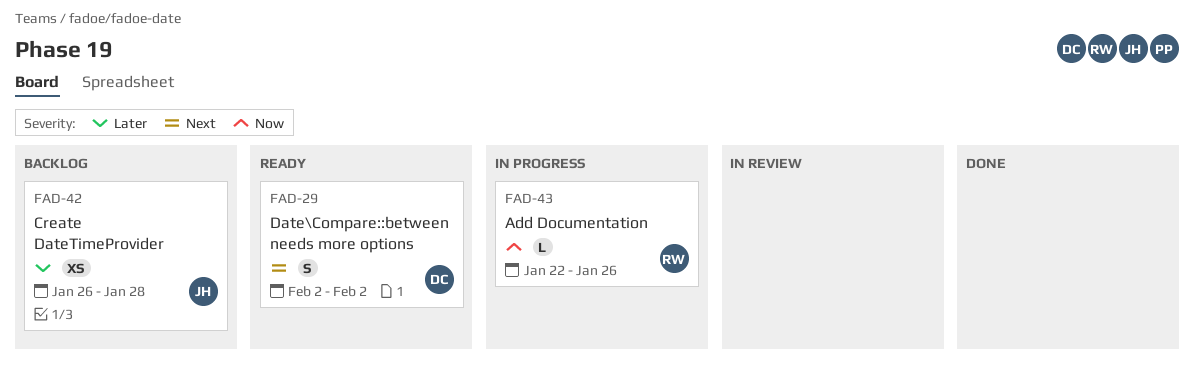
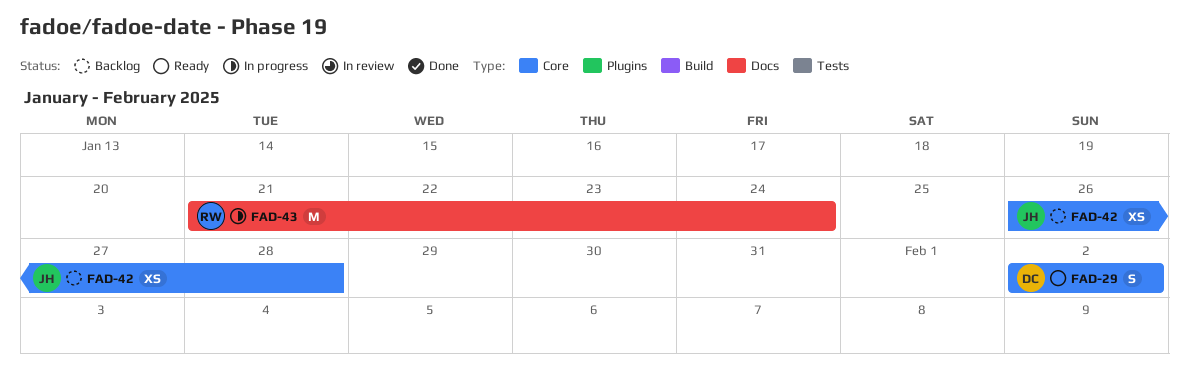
FAD-43, estimate: L -> M
FAD-43, start: Jan 22 -> Jan 21
FAD-43, due: Jan 26 -> Jan 24

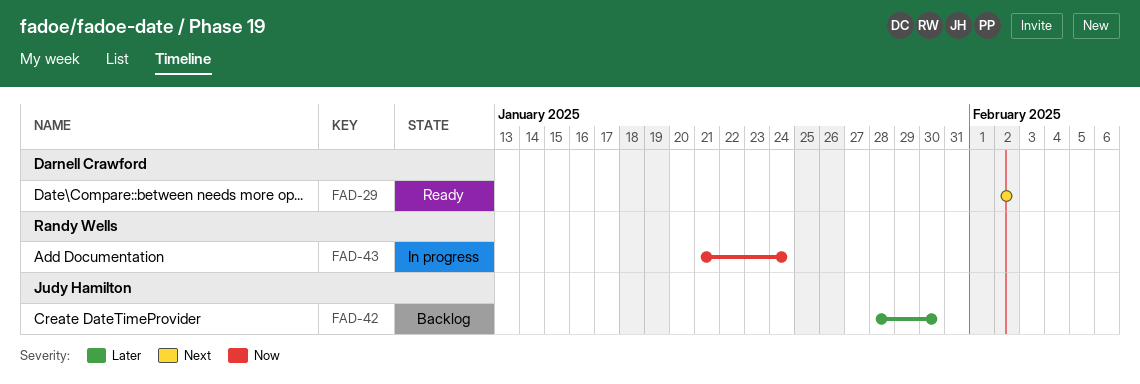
FAD-42, start: Jan 26 -> Jan 28
FAD-42, due: Jan 28 -> Jan 30

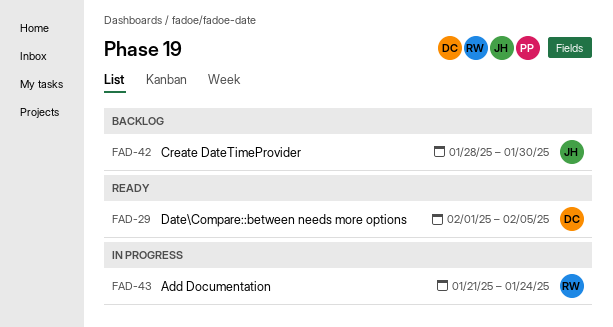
FAD-29, start: Feb 2 -> Feb 1
FAD-29, due: Feb 2 -> Feb 5

